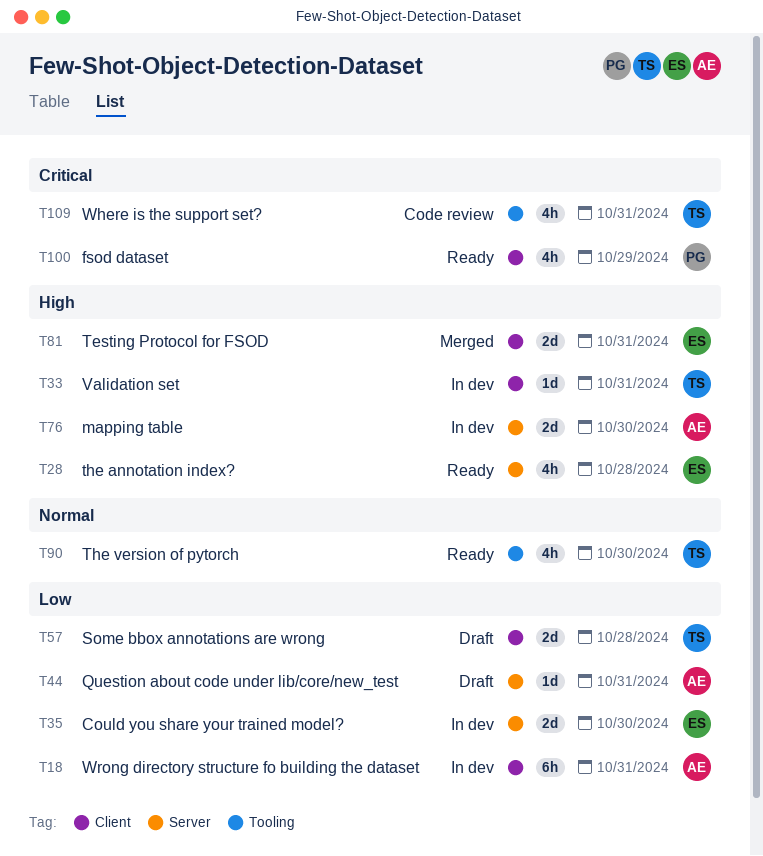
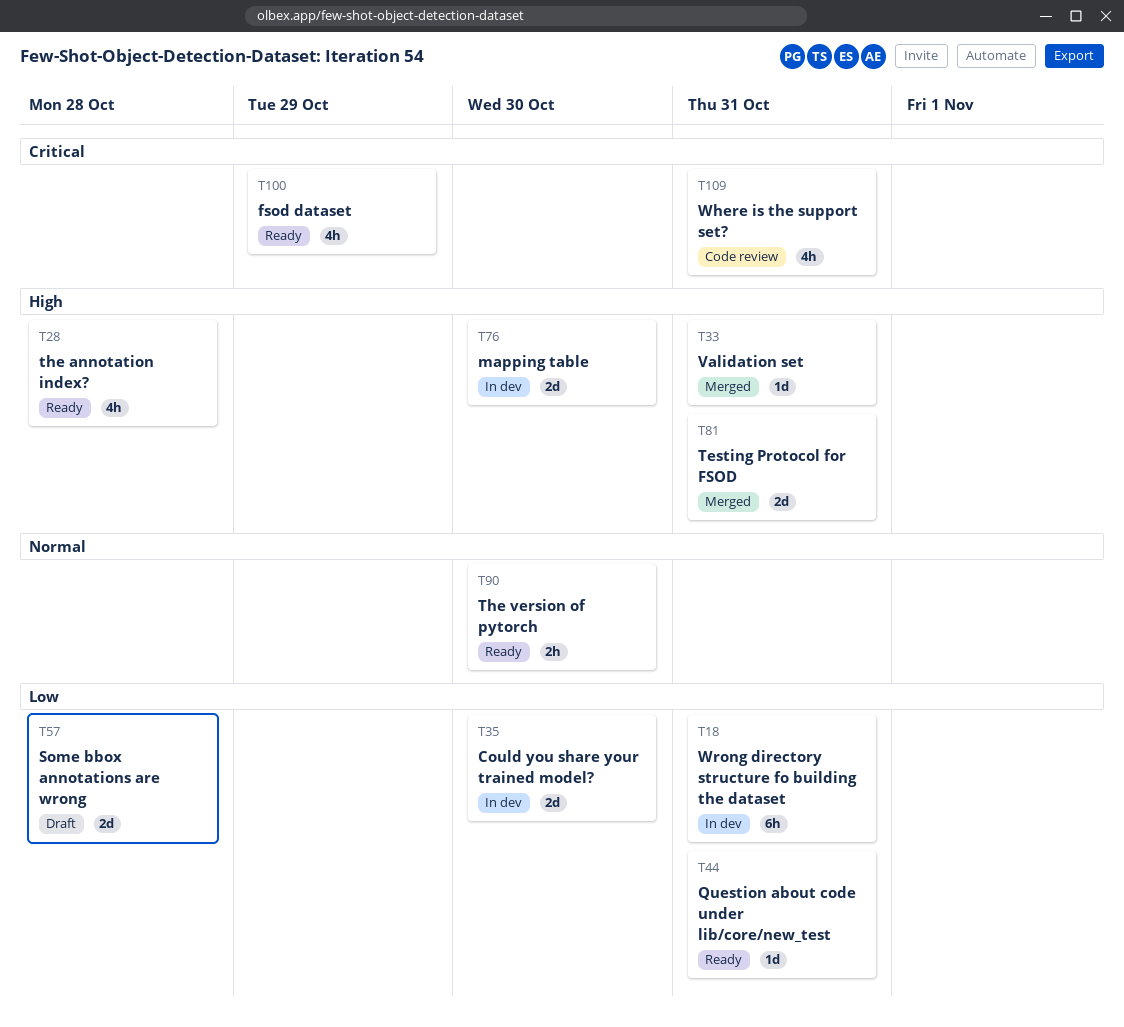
T33, status: In dev -> Merged
T44, status: Draft -> Ready
T90, estimate: 4h -> 2h

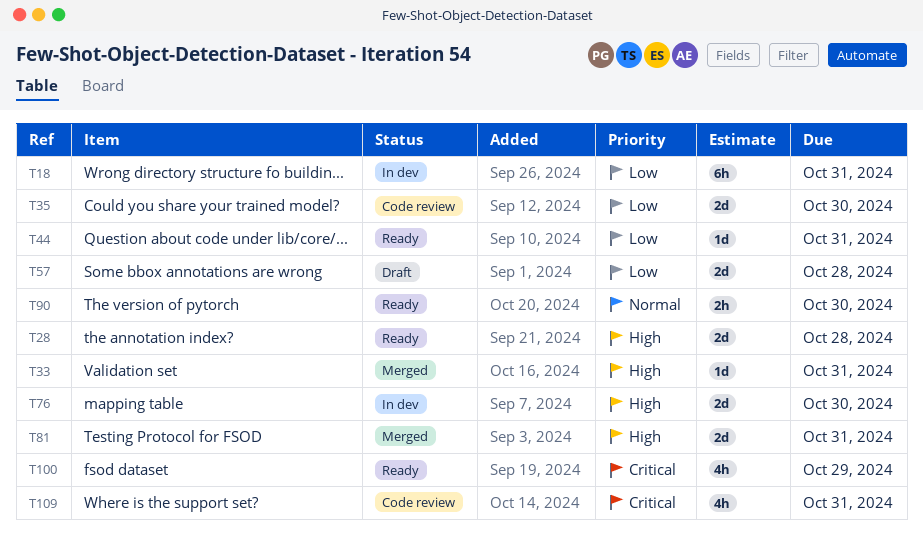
T28, estimate: 4h -> 2d
T35, status: In dev -> Code review

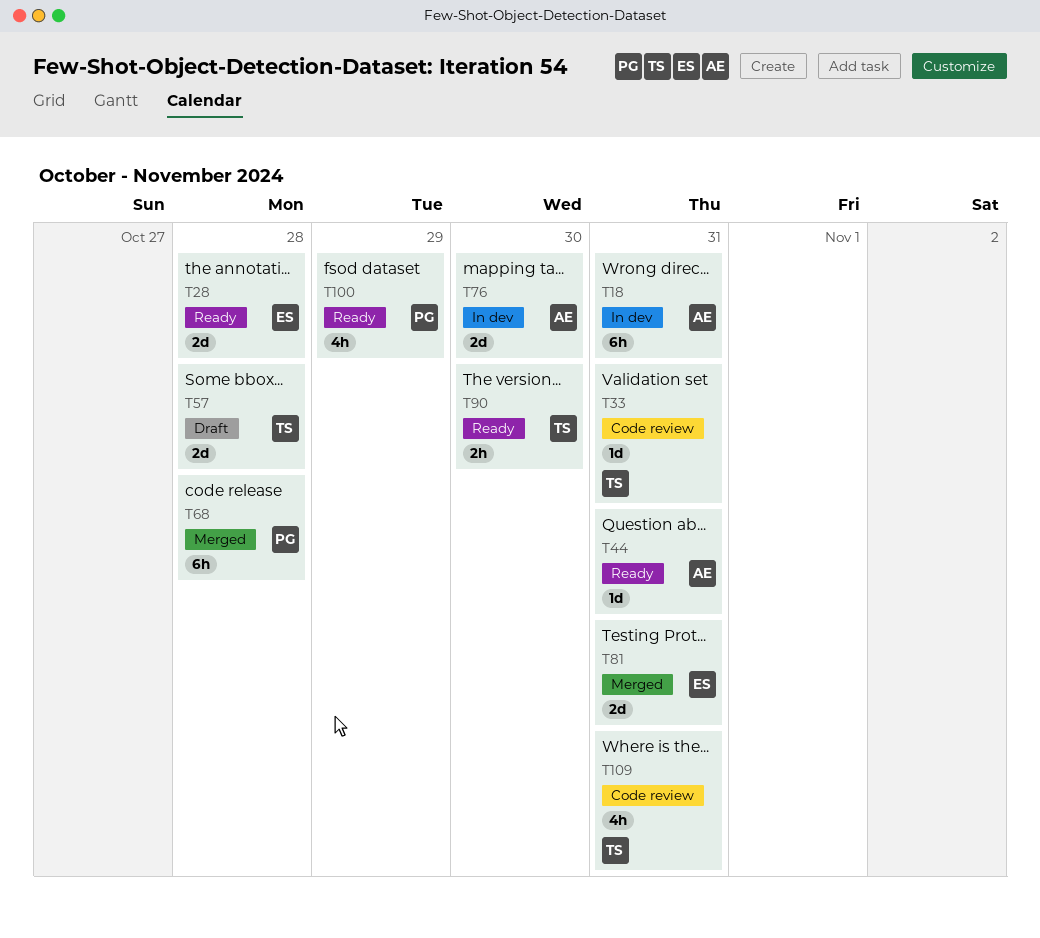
T33, status: Merged -> Code review
T35: present -> none
T68: none -> present

